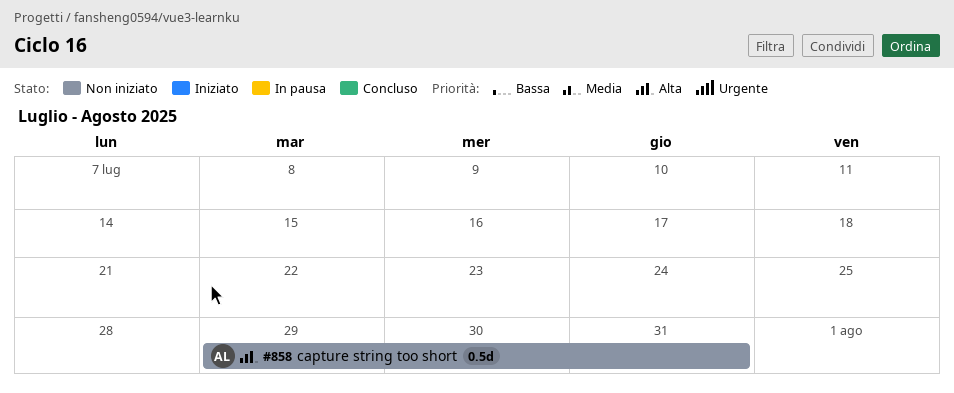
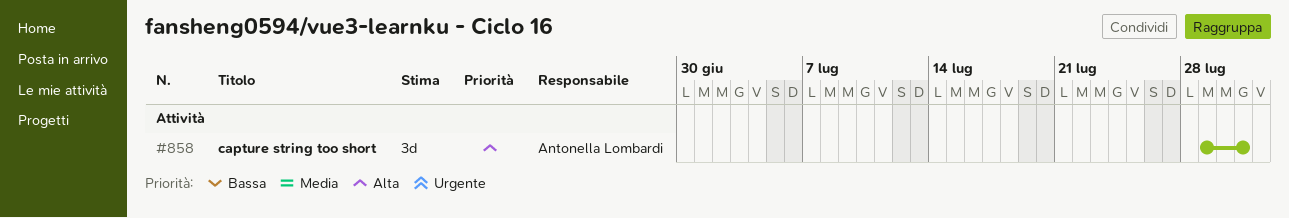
#858, estimate: 0.5d -> 3d

